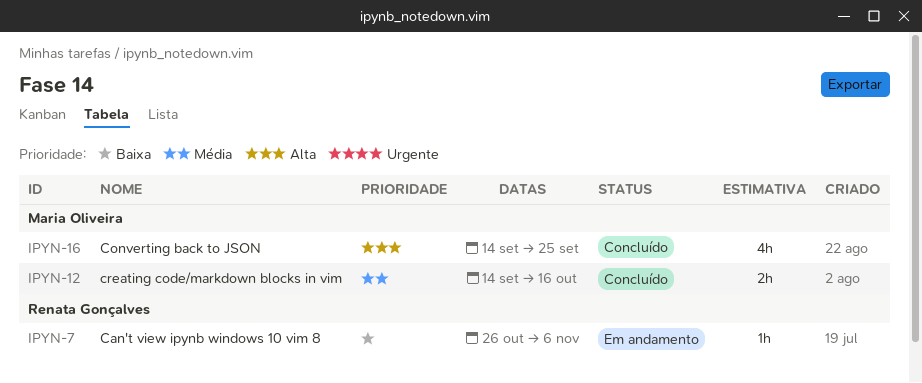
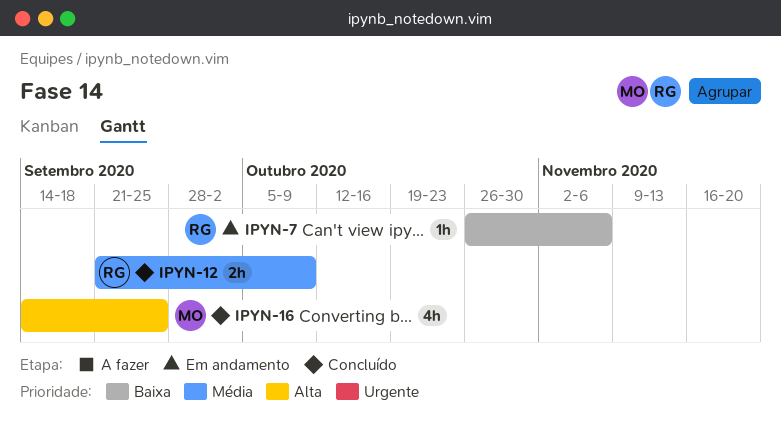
IPYN-12, owner: Maria Oliveira -> Renata Gonçalves
IPYN-12, start: Sep 14 -> Sep 21
IPYN-12, due: Oct 16 -> Oct 9

